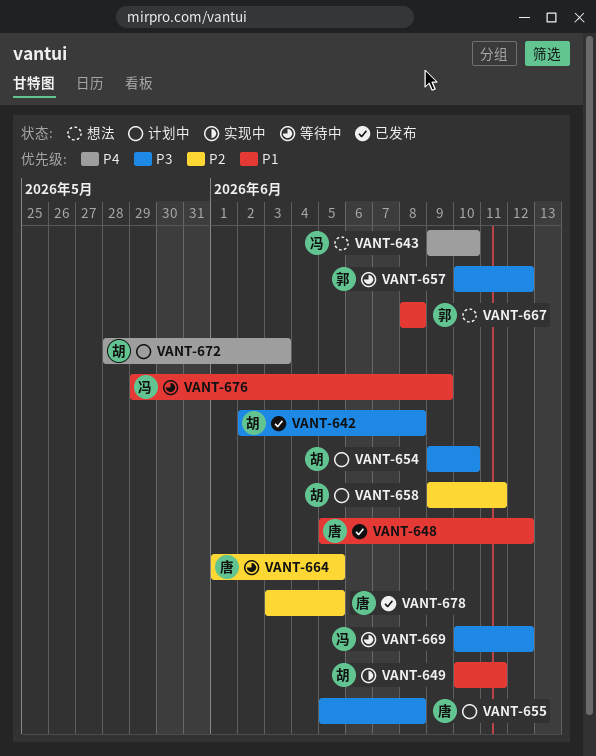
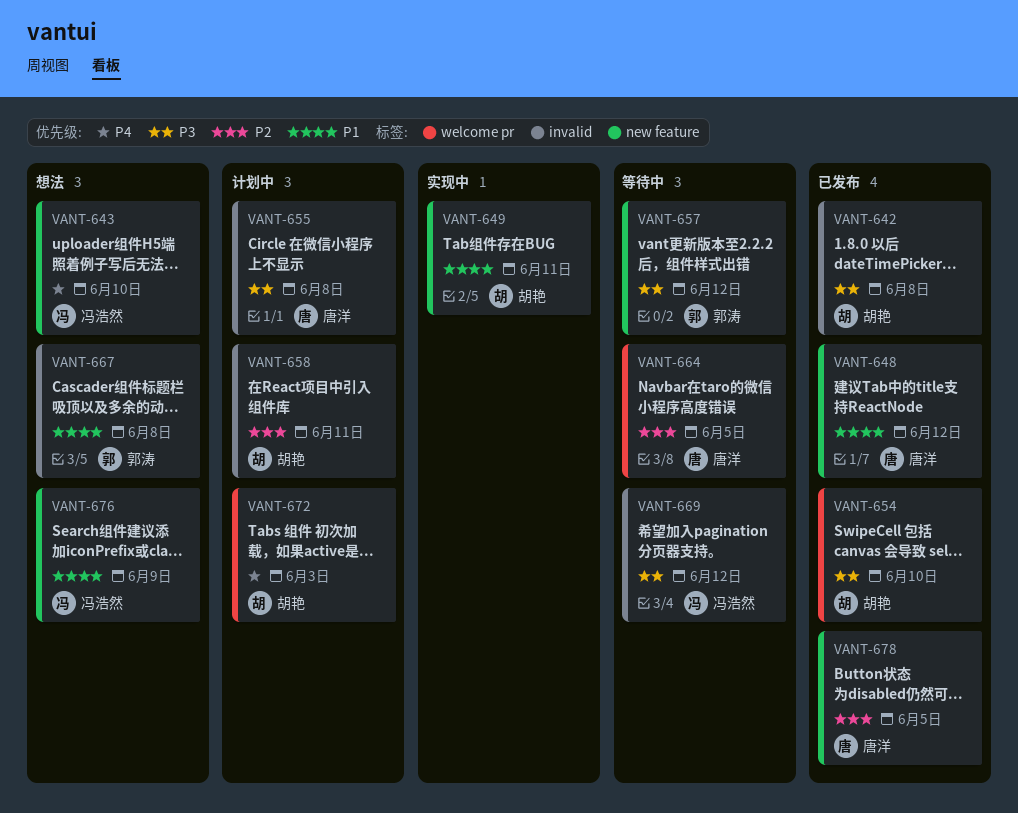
VANT-654, status: 计划中 -> 已发布
VANT-676, status: 等待中 -> 想法

